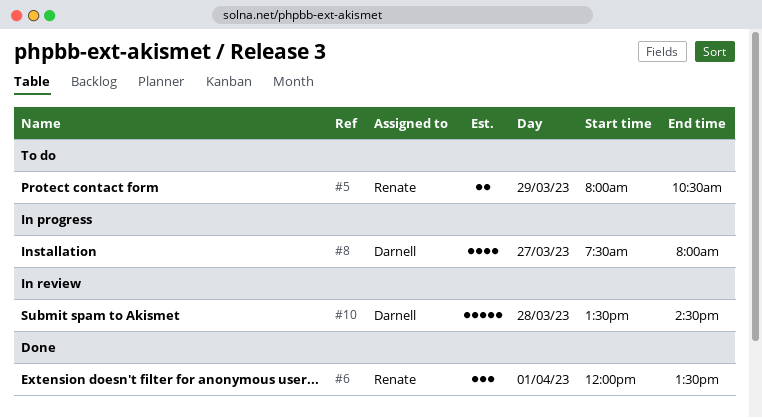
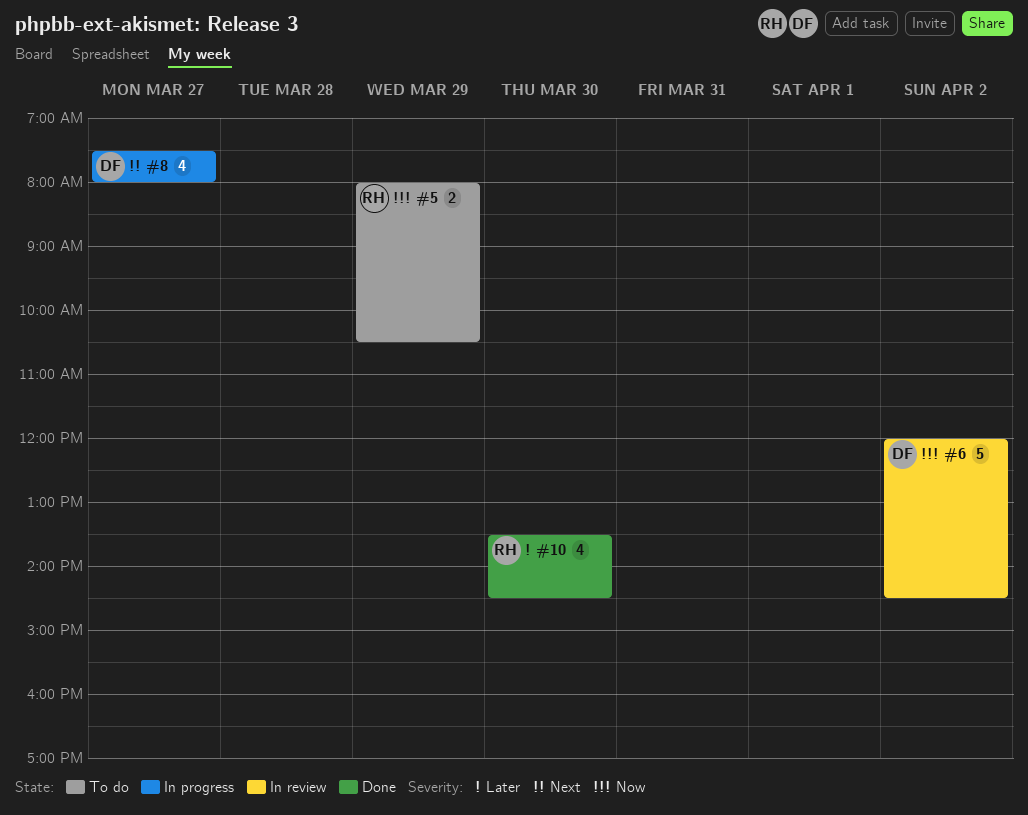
#6, status: Done -> In review
#6, owner: Renate -> Darnell
#6, estimate: 3 -> 5
#6, day: Apr 1 -> Apr 2
#6, ends: 13:30 -> 14:30
#10, status: In review -> Done
#10, owner: Darnell -> Renate
#10, estimate: 5 -> 4
#10, day: Mar 28 -> Mar 30

